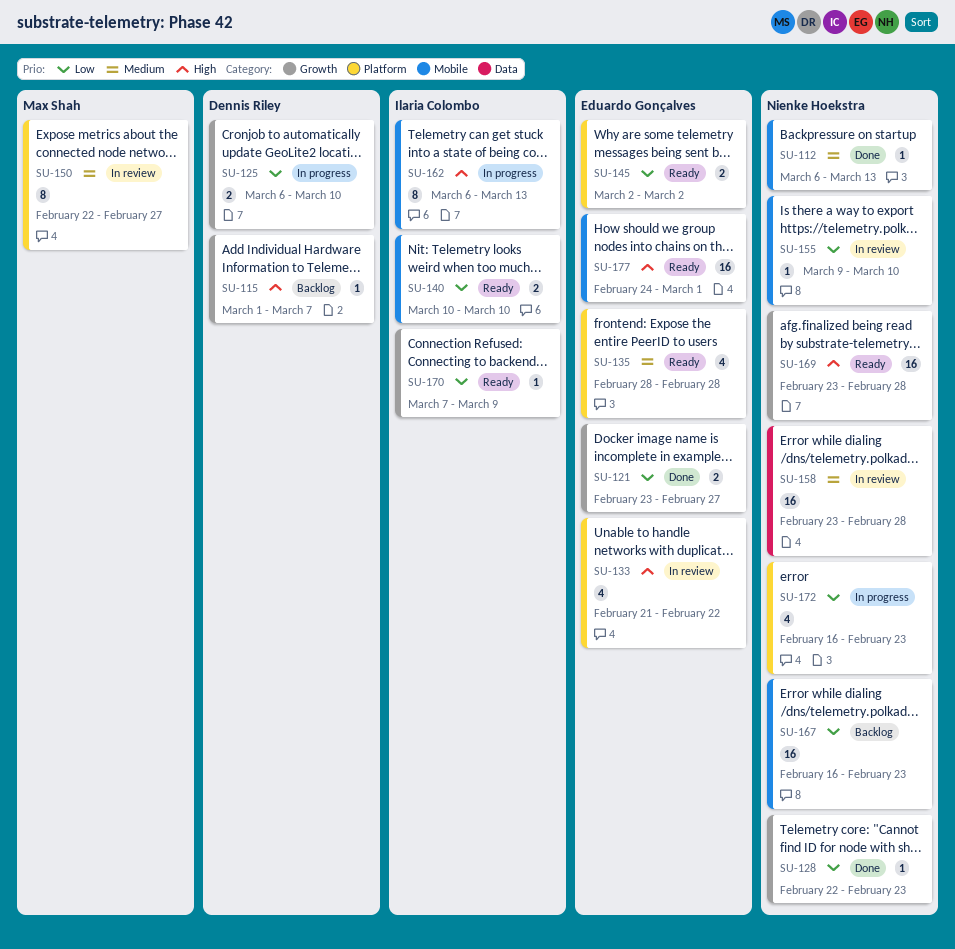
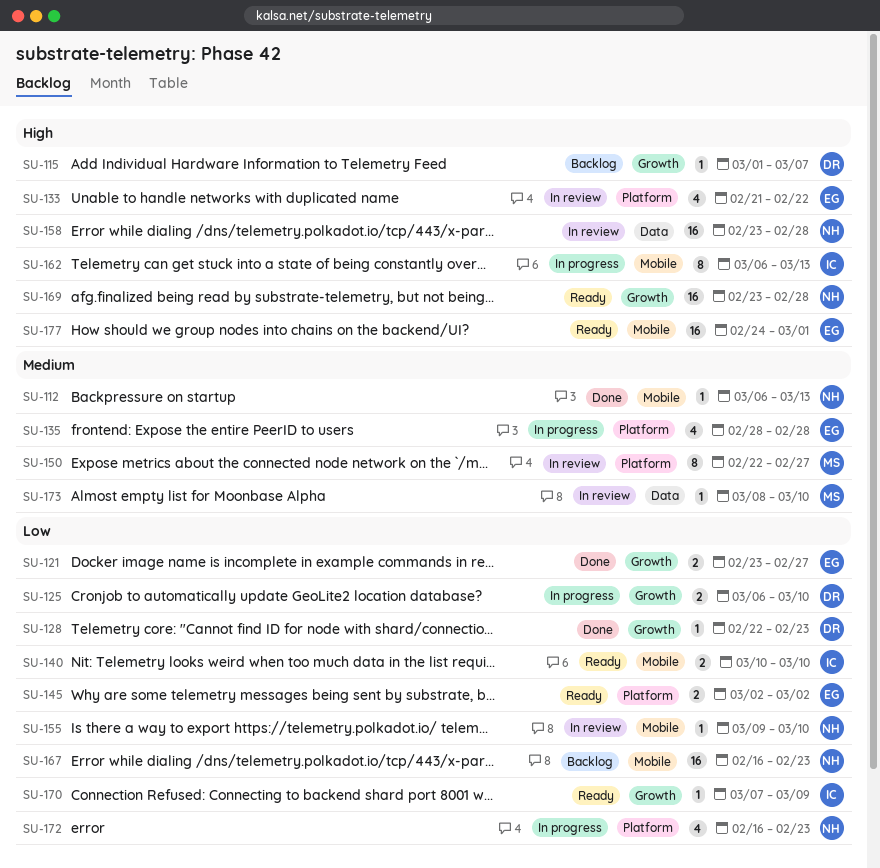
SU-128, owner: Nienke Hoekstra -> Dennis Riley
SU-135, status: Ready -> In progress
SU-158, priority: Medium -> High
SU-173: none -> present

